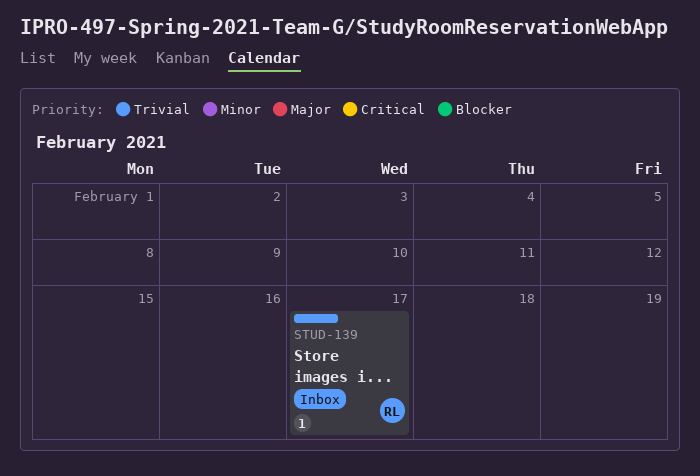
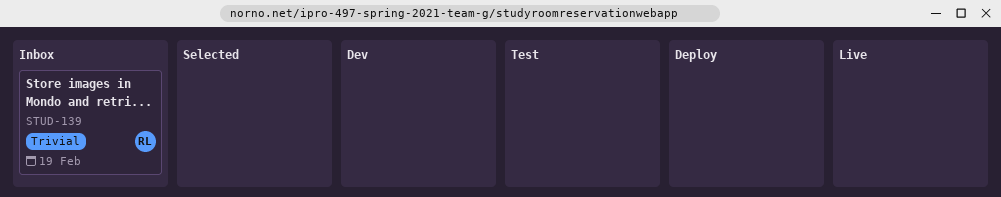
STUD-139, due: Feb 17 -> Feb 19

